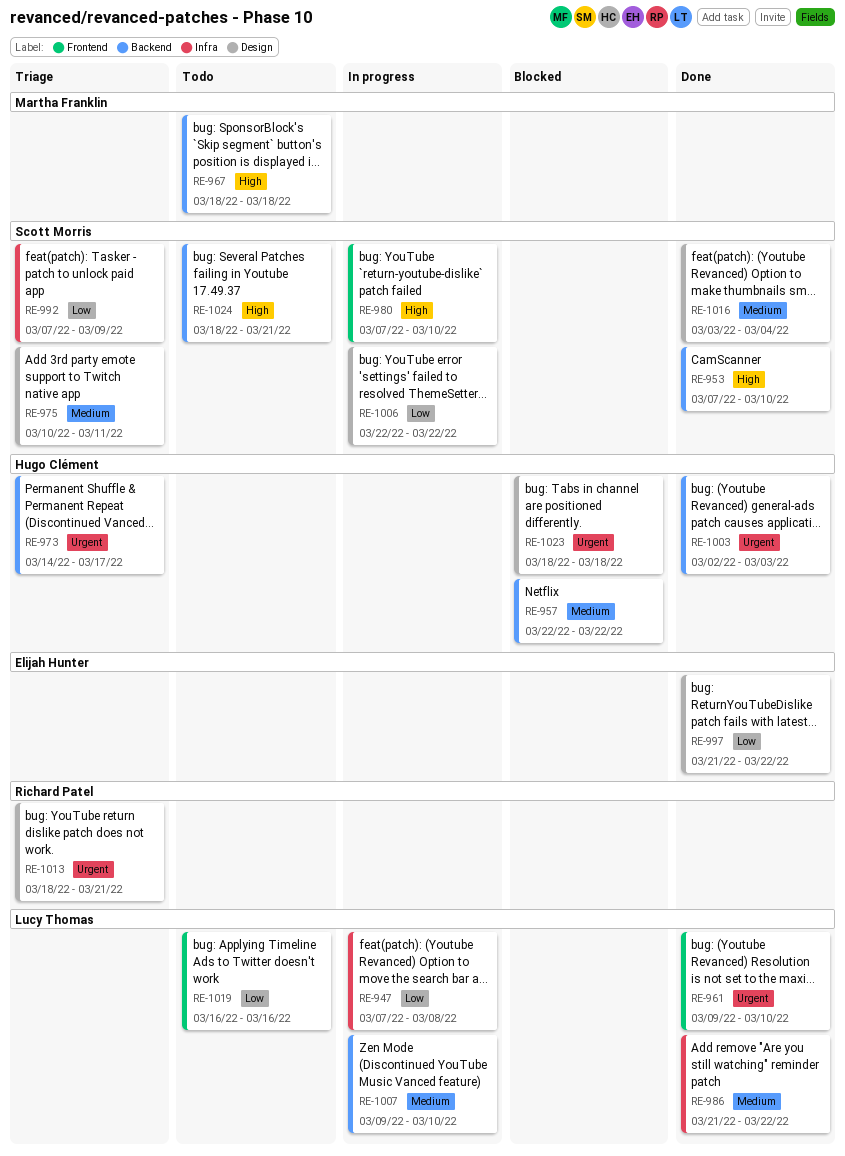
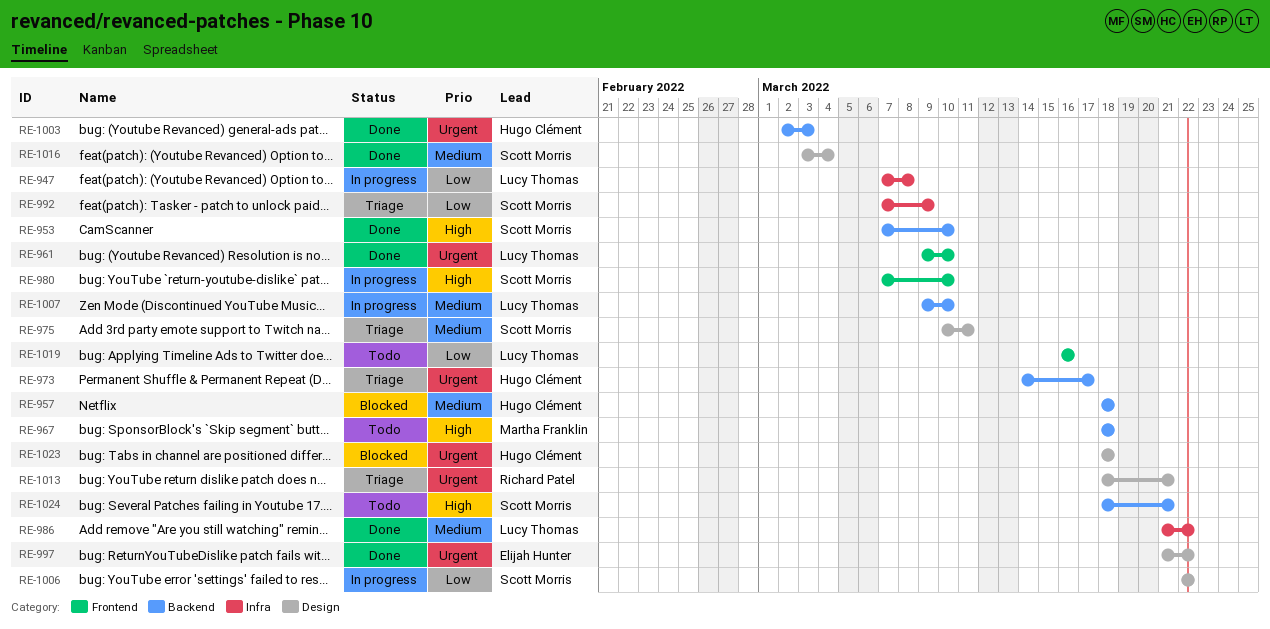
RE-957, start: Mar 22 -> Mar 18
RE-957, due: Mar 22 -> Mar 18
RE-997, priority: Low -> Urgent

